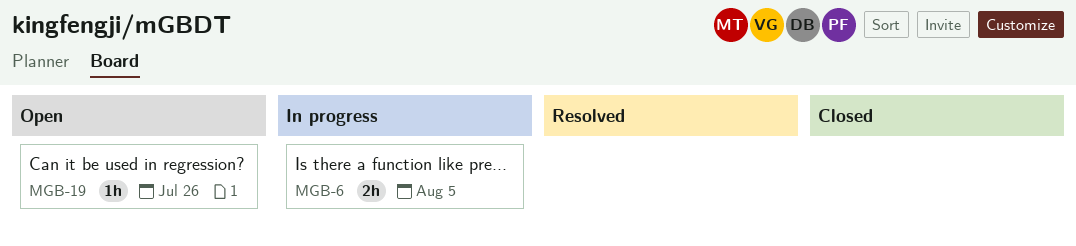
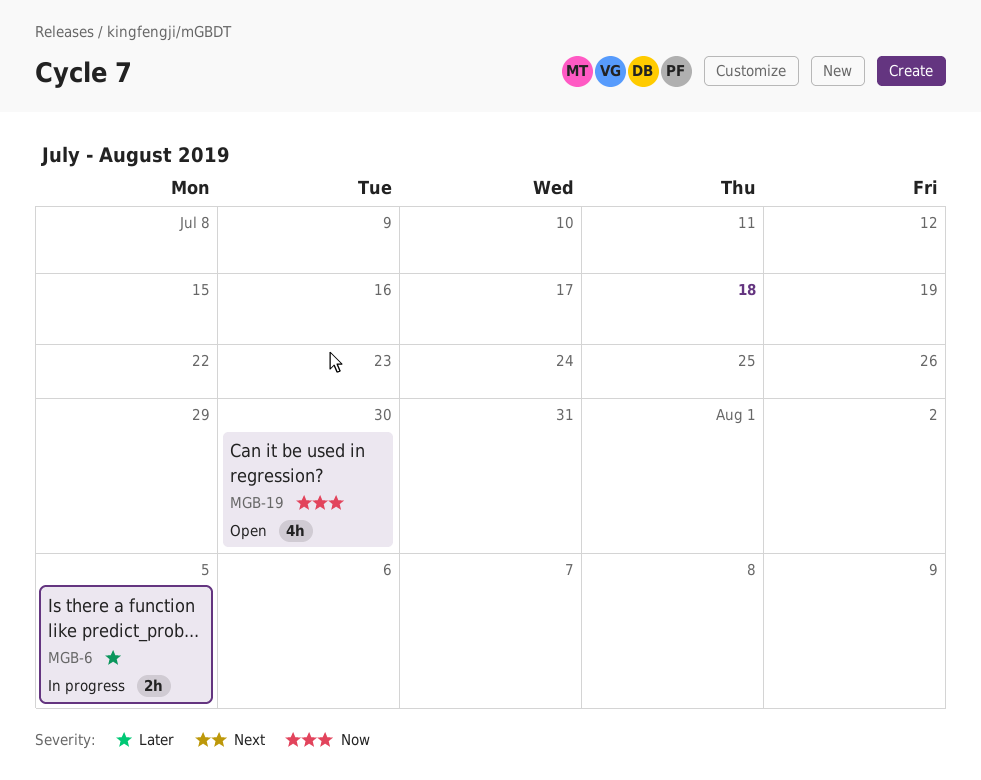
MGB-19, estimate: 1h -> 4h
MGB-19, due: Jul 26 -> Jul 30

